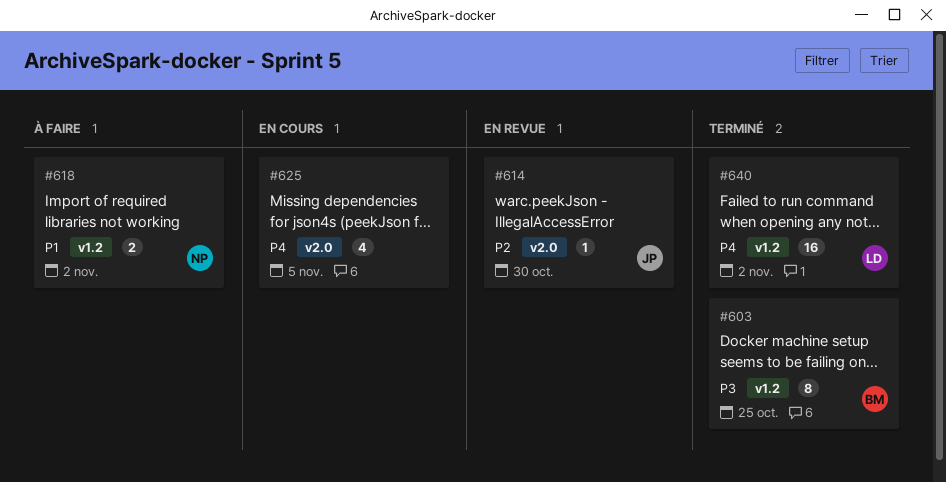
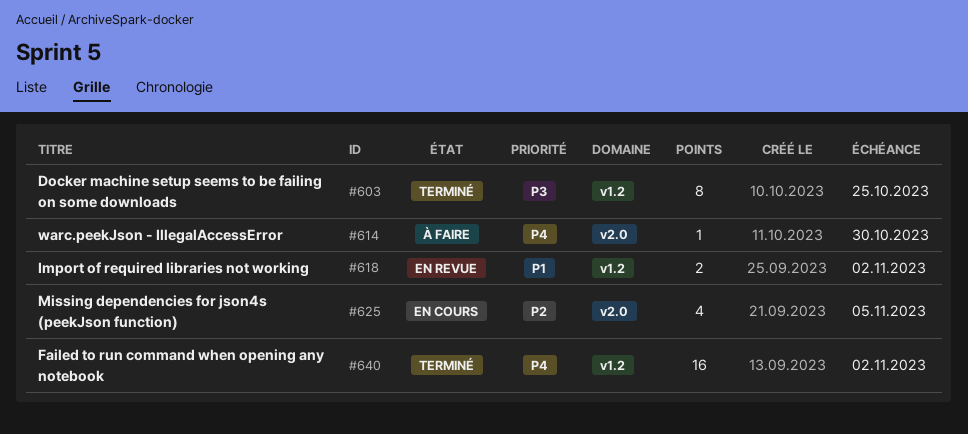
#614, status: En revue -> À faire
#614, priority: P2 -> P4
#618, status: À faire -> En revue
#625, priority: P4 -> P2

